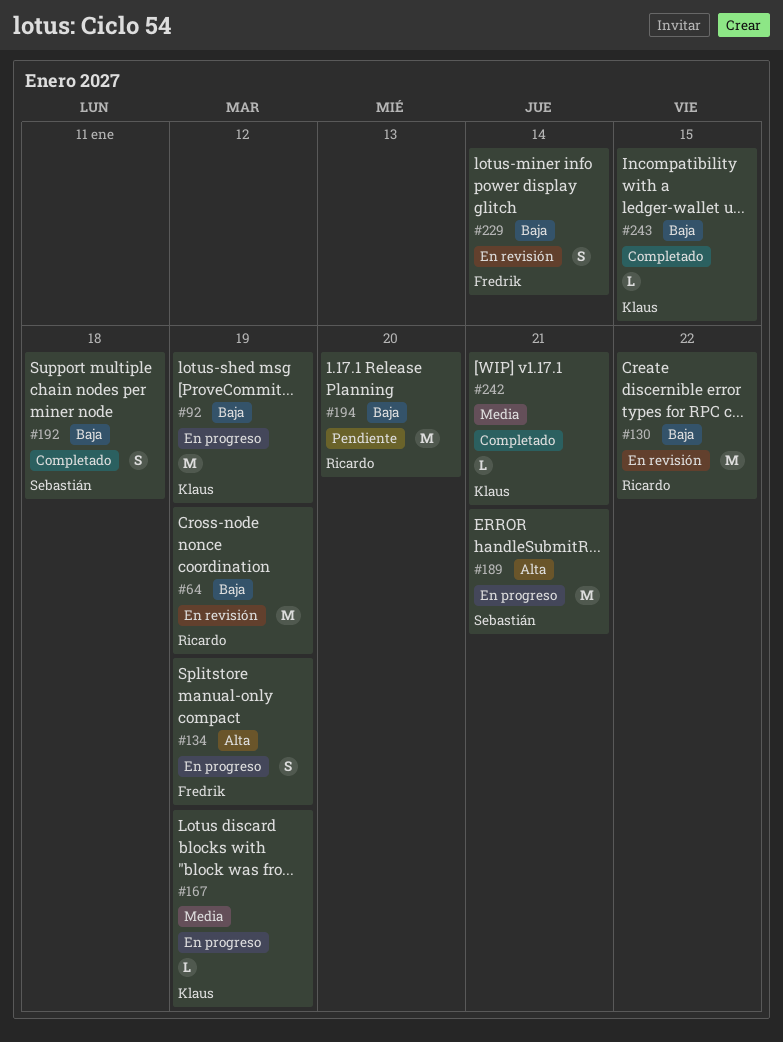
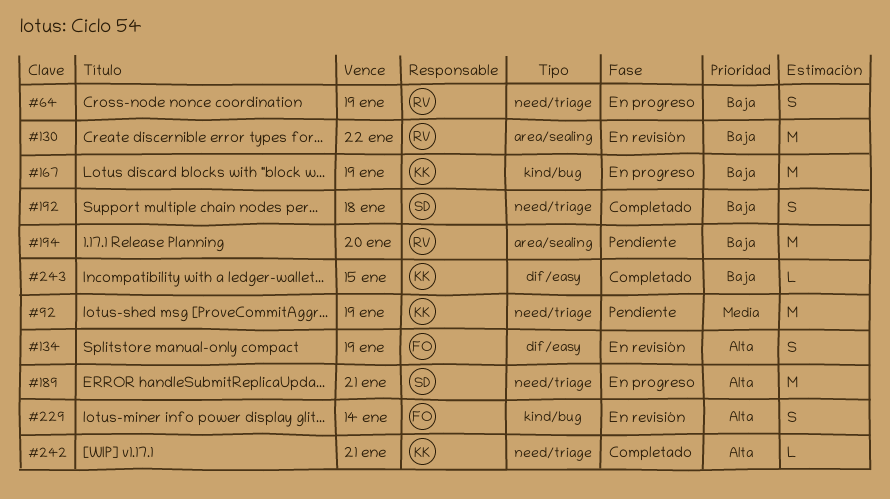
#64, status: En revisión -> En progreso
#64, estimate: M -> S
#92, status: En progreso -> Pendiente
#92, priority: Baja -> Media
#134, status: En progreso -> En revisión
#167, priority: Media -> Baja
#167, estimate: L -> M
#229, priority: Baja -> Alta
#242, priority: Media -> Alta

